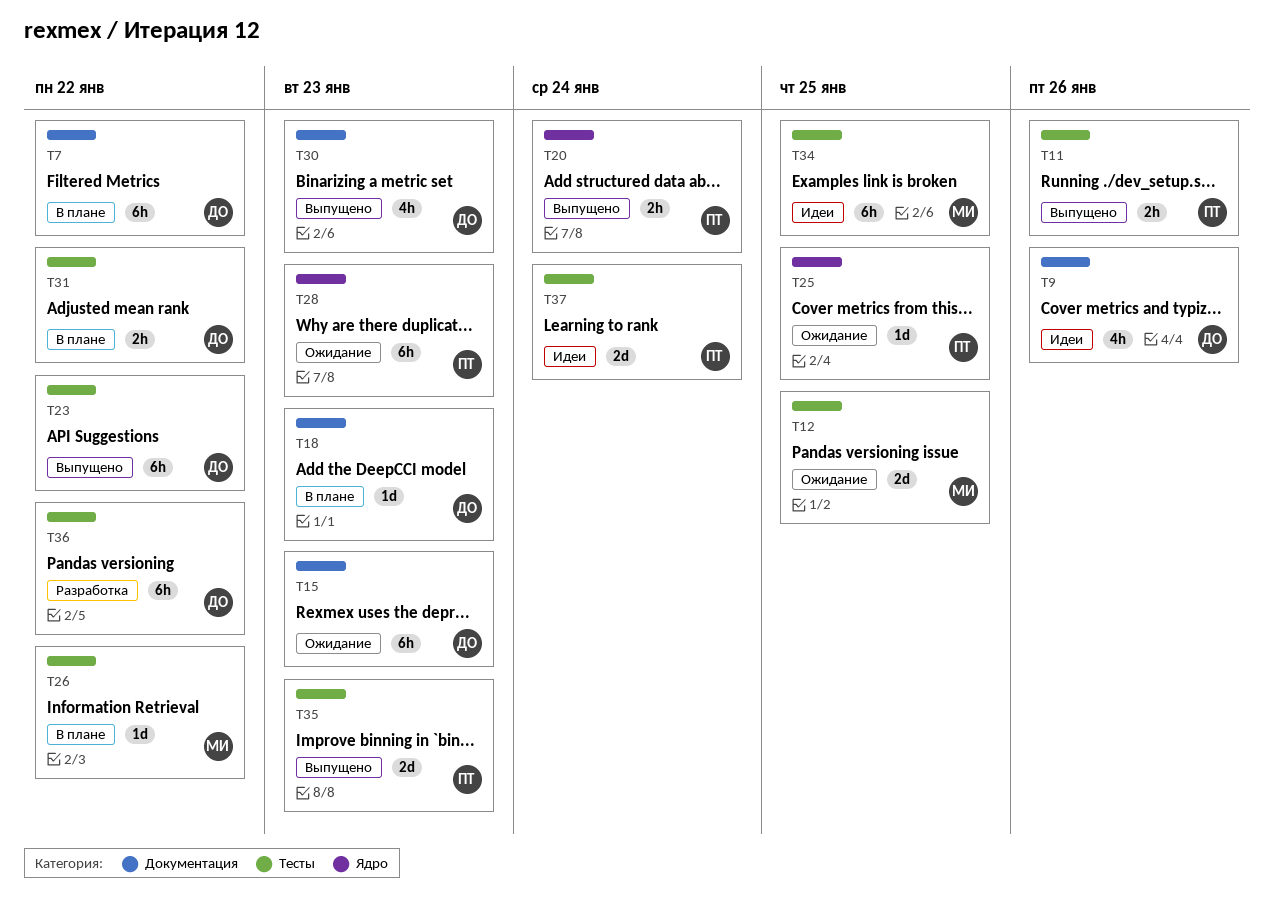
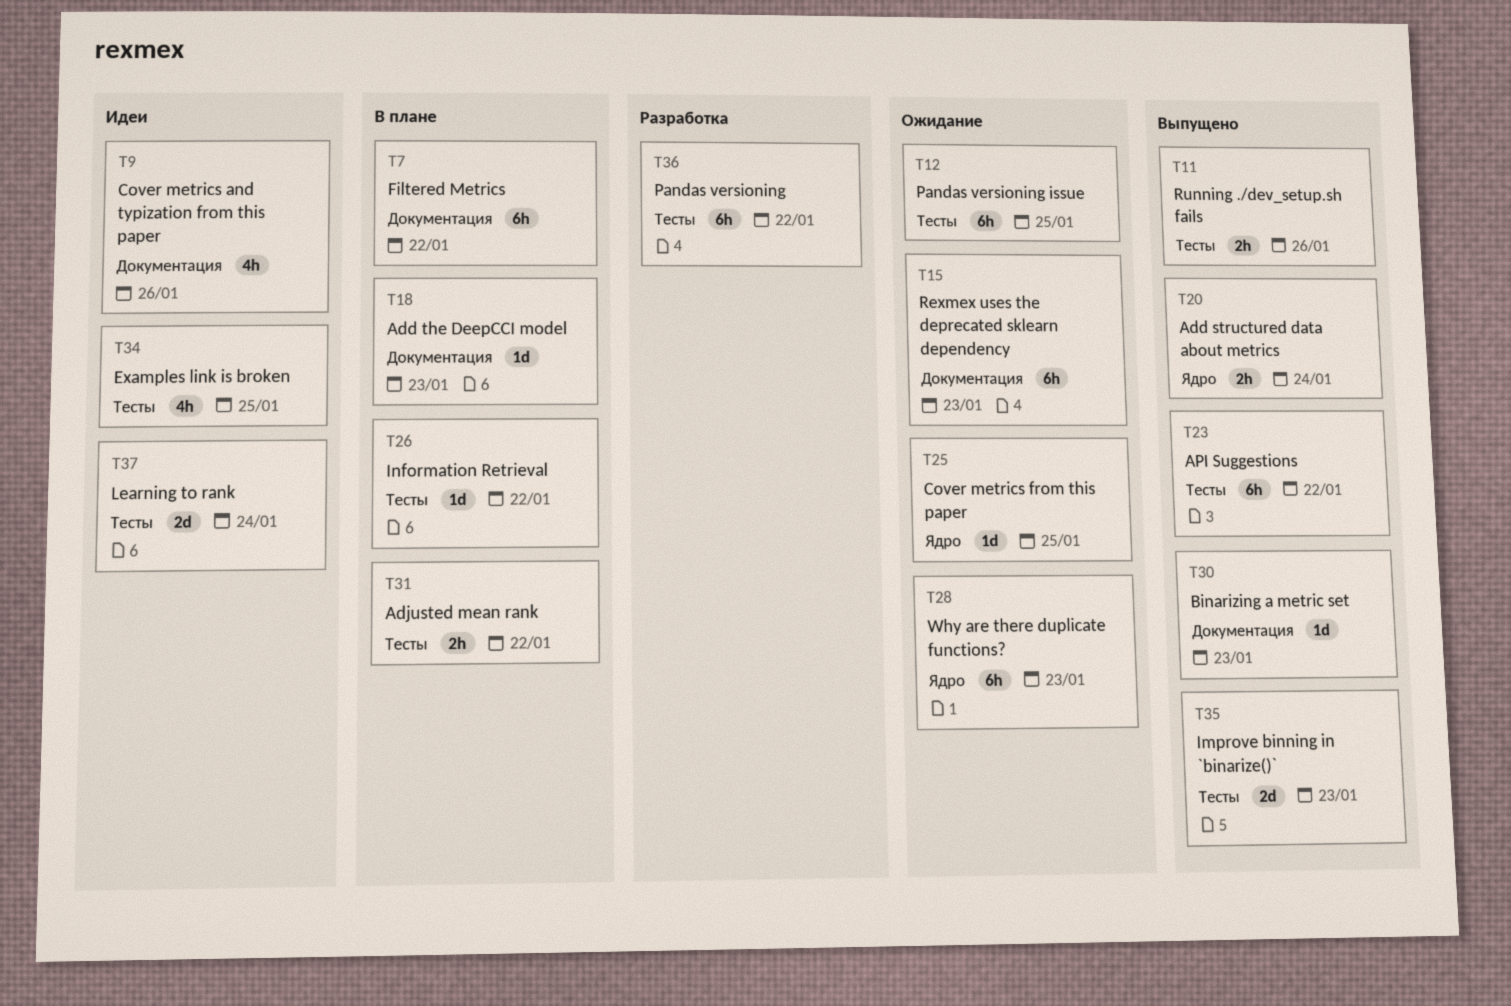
T12, estimate: 2d -> 6h
T30, estimate: 4h -> 1d
T34, estimate: 6h -> 4h

